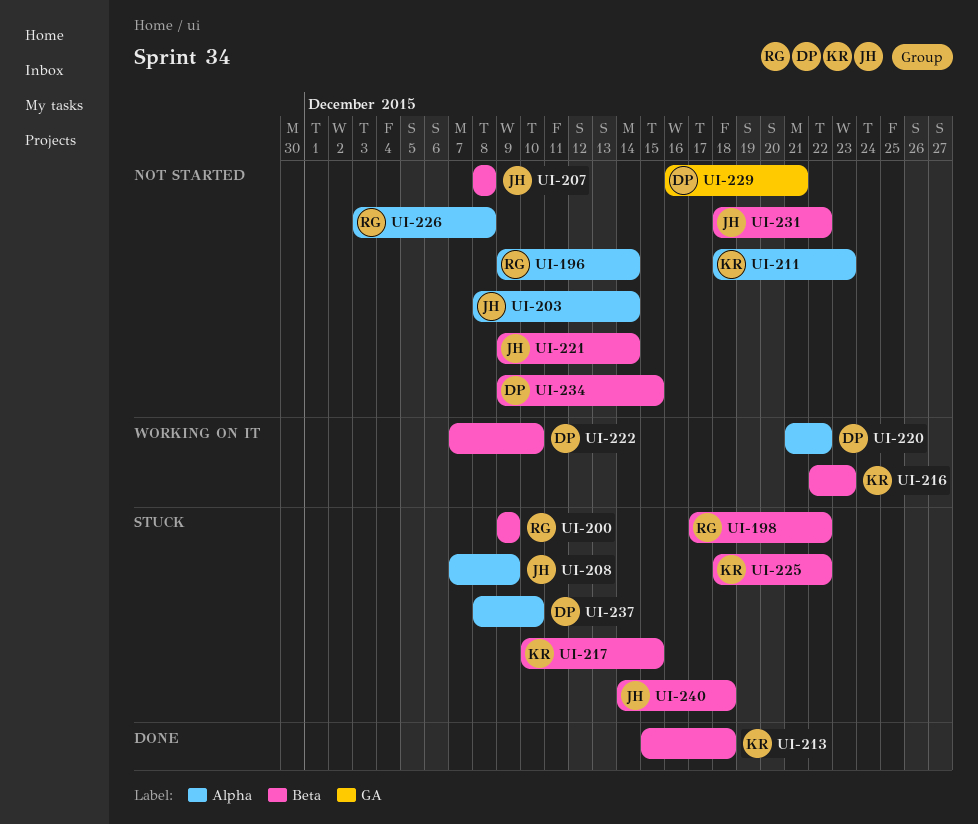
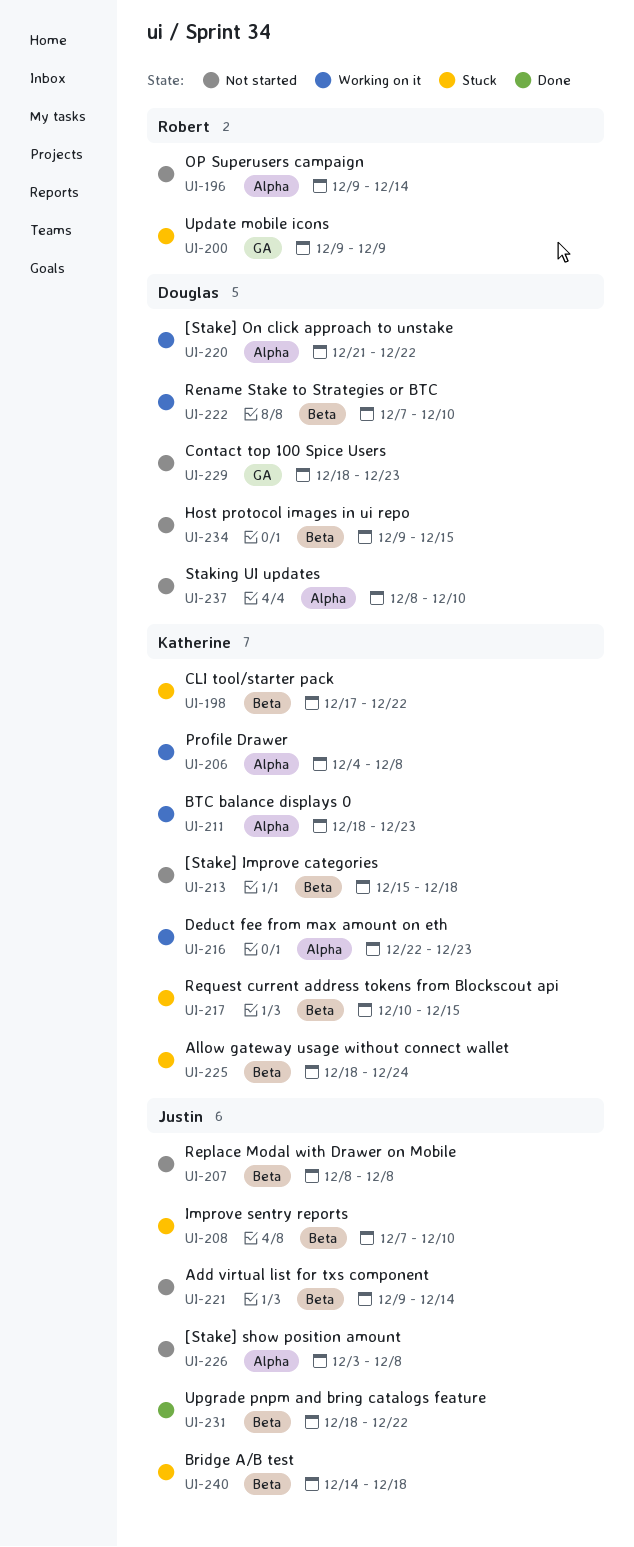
UI-198, owner: Robert -> Katherine
UI-200, label: Beta -> GA
UI-203: present -> none
UI-206: none -> present
UI-208, label: Alpha -> Beta
UI-208, due: Dec 9 -> Dec 10
UI-211, status: Not started -> Working on it
UI-213, status: Done -> Not started
UI-216, label: Beta -> Alpha
UI-225, due: Dec 22 -> Dec 24
UI-226, owner: Robert -> Justin
UI-229, start: Dec 16 -> Dec 18
UI-229, due: Dec 21 -> Dec 23
UI-231, status: Not started -> Done
UI-237, status: Stuck -> Not started

